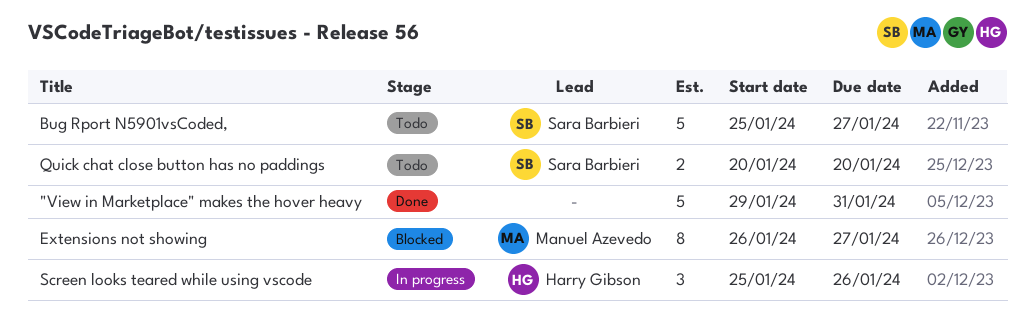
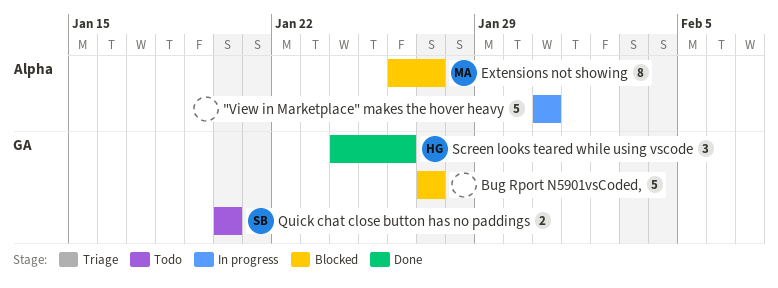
"View in Marketplace" makes the hover heavy, status: Done -> In progress
"View in Marketplace" makes the hover heavy, start: Jan 29 -> Jan 31
Bug Rport N5901vsCoded,, status: Todo -> Blocked
Bug Rport N5901vsCoded,, owner: Sara Barbieri -> none
Bug Rport N5901vsCoded,, start: Jan 25 -> Jan 27
Screen looks teared while using vscode, status: In progress -> Done
Screen looks teared while using vscode, start: Jan 25 -> Jan 24

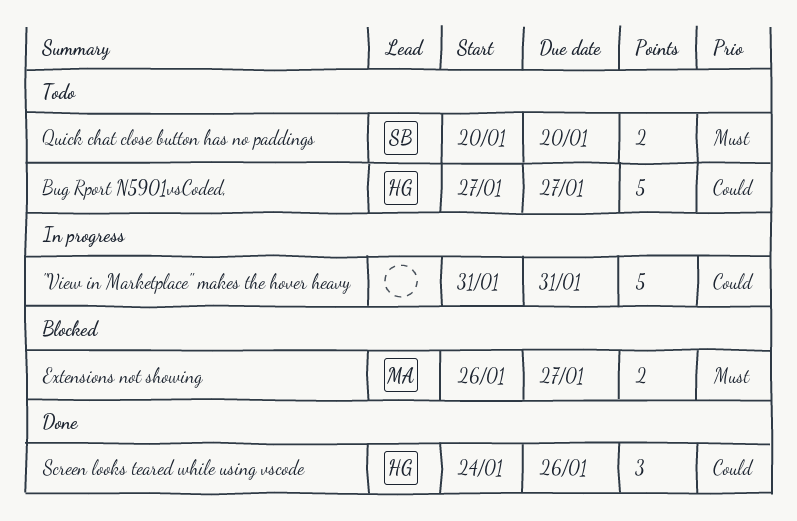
Bug Rport N5901vsCoded,, status: Blocked -> Todo
Bug Rport N5901vsCoded,, owner: none -> HG
Extensions not showing, estimate: 8 -> 2

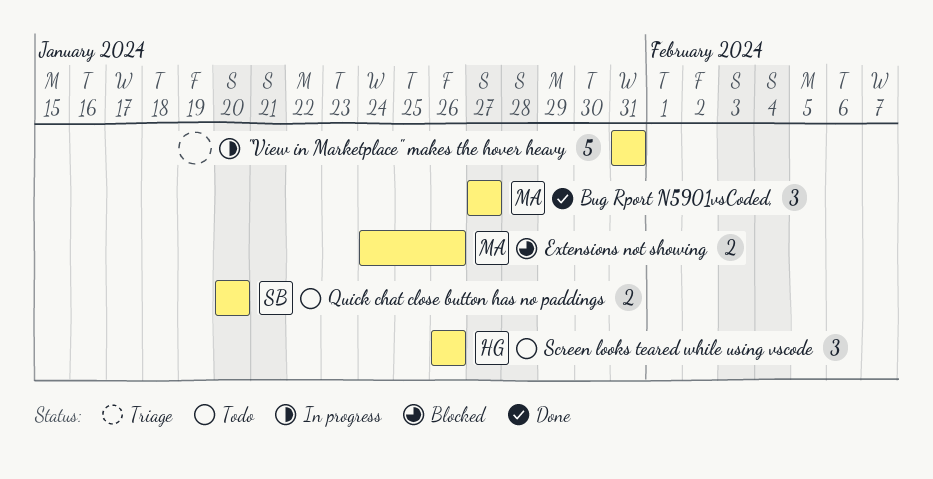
Bug Rport N5901vsCoded,, status: Todo -> Done
Bug Rport N5901vsCoded,, owner: HG -> MA
Bug Rport N5901vsCoded,, estimate: 5 -> 3
Extensions not showing, start: Jan 26 -> Jan 24
Extensions not showing, due: Jan 27 -> Jan 26
Screen looks teared while using vscode, status: Done -> Todo
Screen looks teared while using vscode, start: Jan 24 -> Jan 26

